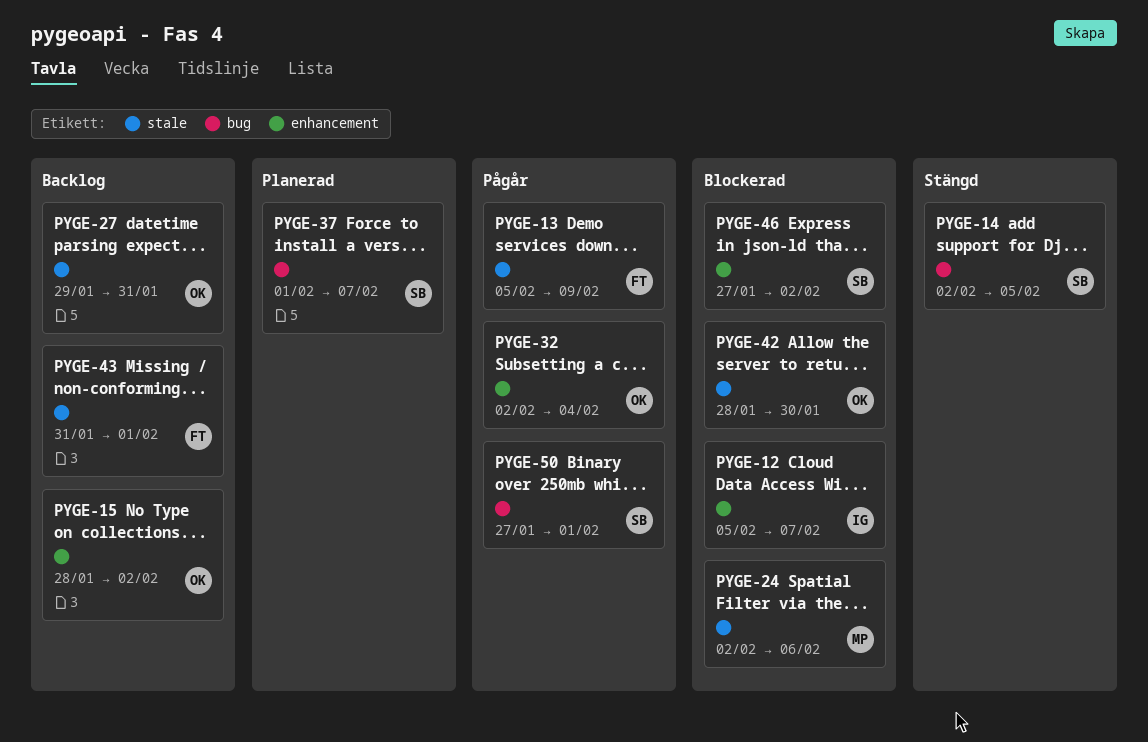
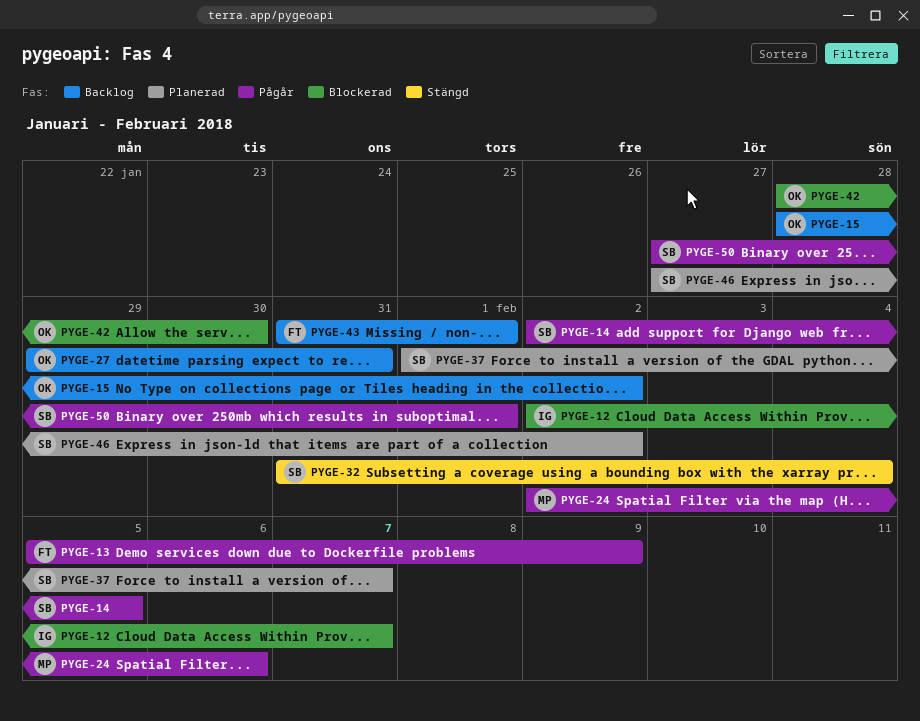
PYGE-12, start: Feb 5 -> Feb 2
PYGE-14, status: Stängd -> Pågår
PYGE-24, status: Blockerad -> Pågår
PYGE-32, status: Pågår -> Stängd
PYGE-32, owner: OK -> SB
PYGE-32, start: Feb 2 -> Jan 31
PYGE-46, status: Blockerad -> Planerad

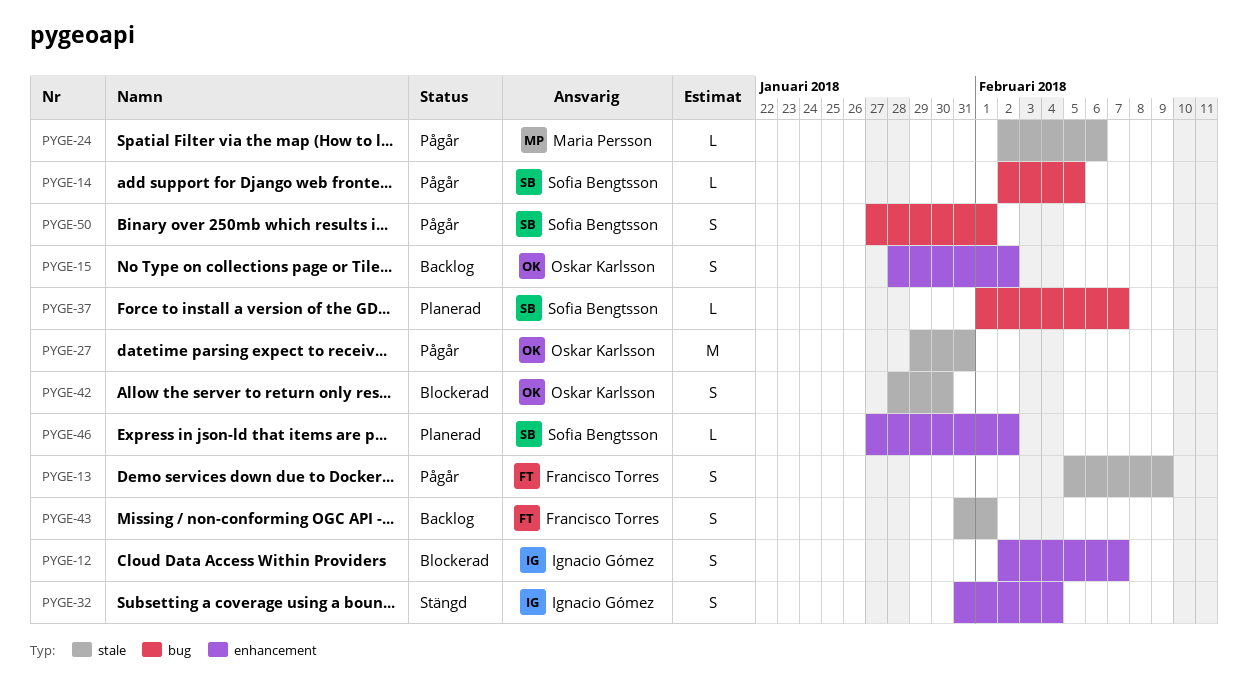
PYGE-27, status: Backlog -> Pågår
PYGE-32, owner: Sofia Bengtsson -> Ignacio Gómez

